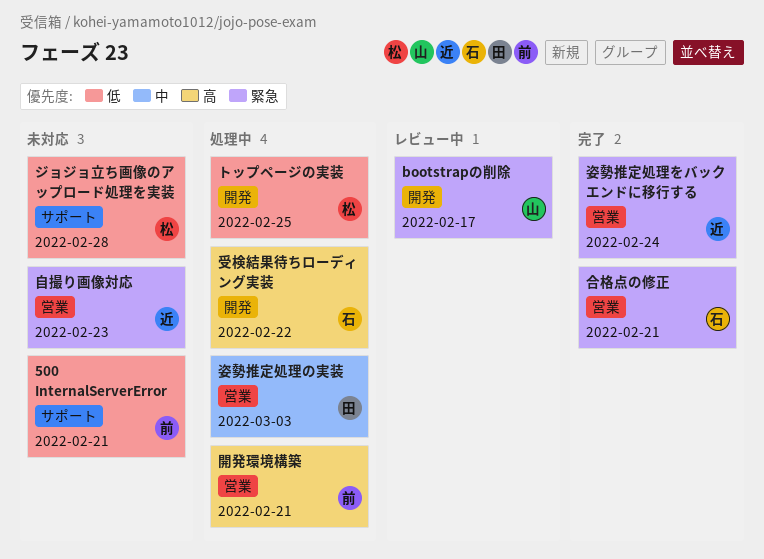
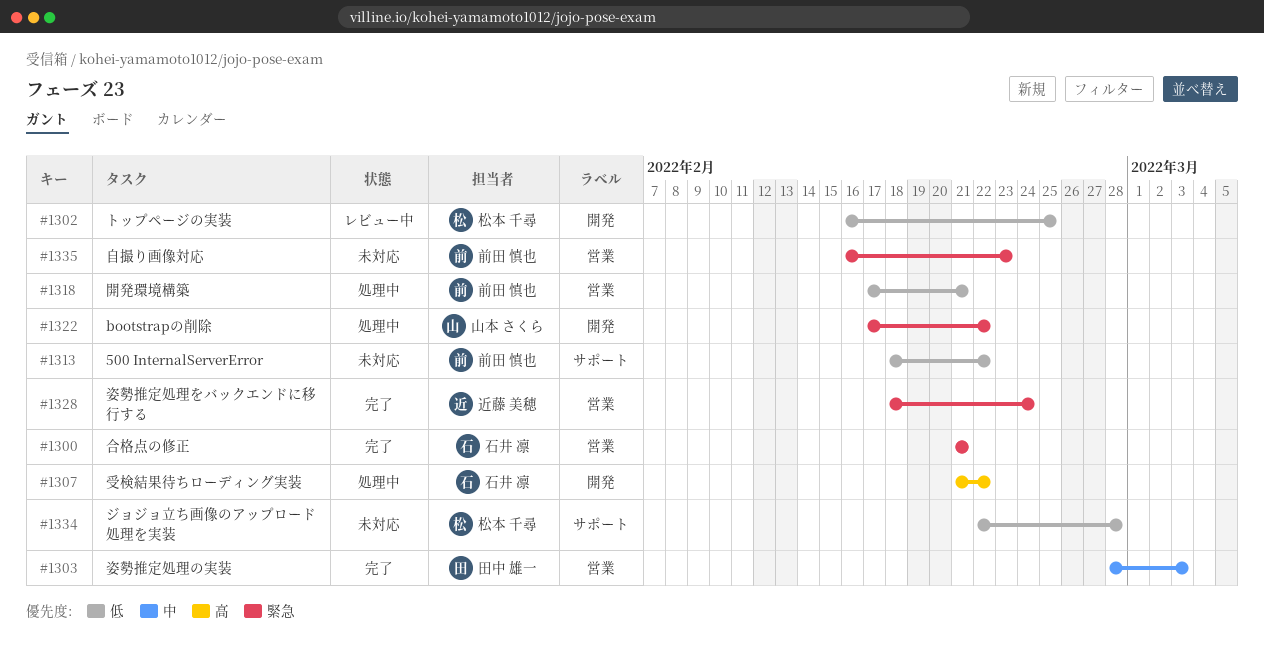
500 InternalServerError, due: Feb 21 -> Feb 22
bootstrapの削除, status: レビュー中 -> 処理中
bootstrapの削除, due: Feb 17 -> Feb 22
トップページの実装, status: 処理中 -> レビュー中
姿勢推定処理の実装, status: 処理中 -> 完了
自撮り画像対応, owner: 近藤 美穂 -> 前田 慎也
開発環境構築, priority: 高 -> 低

